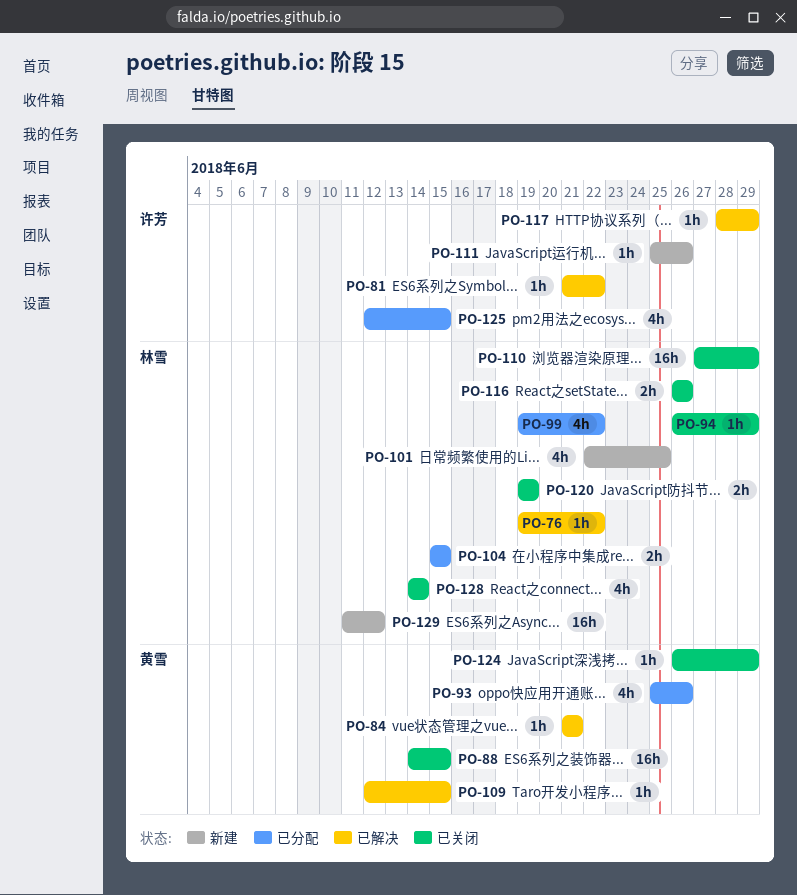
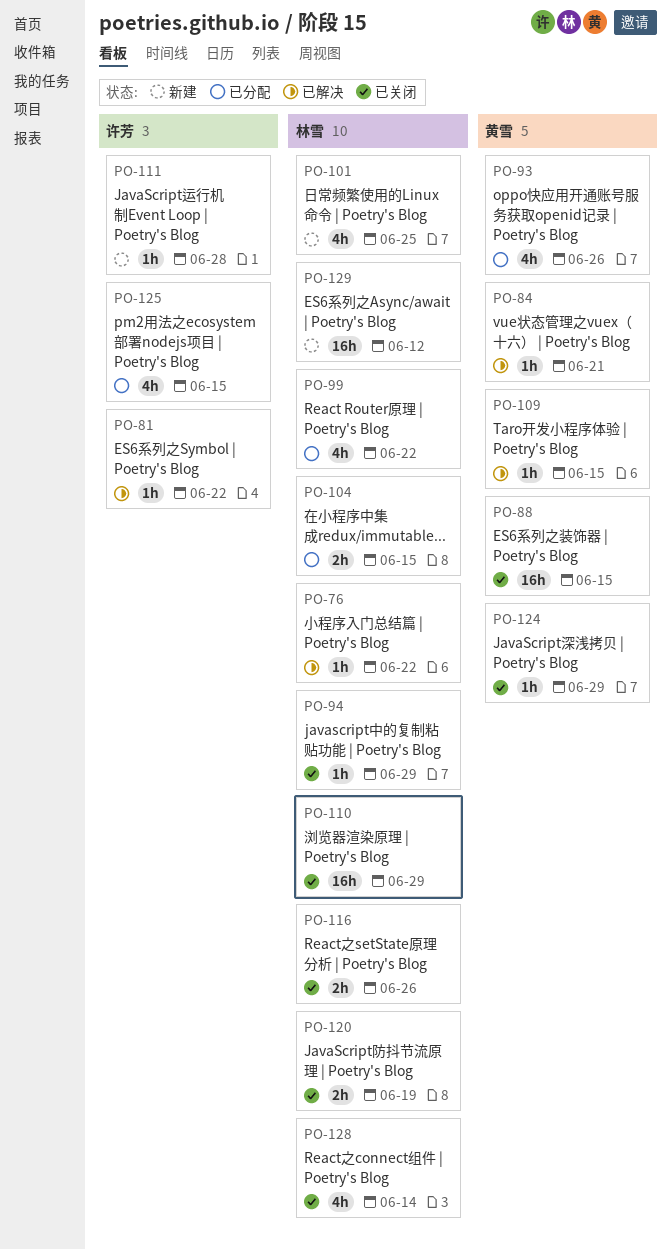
PO-111, due: Jun 26 -> Jun 28
PO-117: present -> none

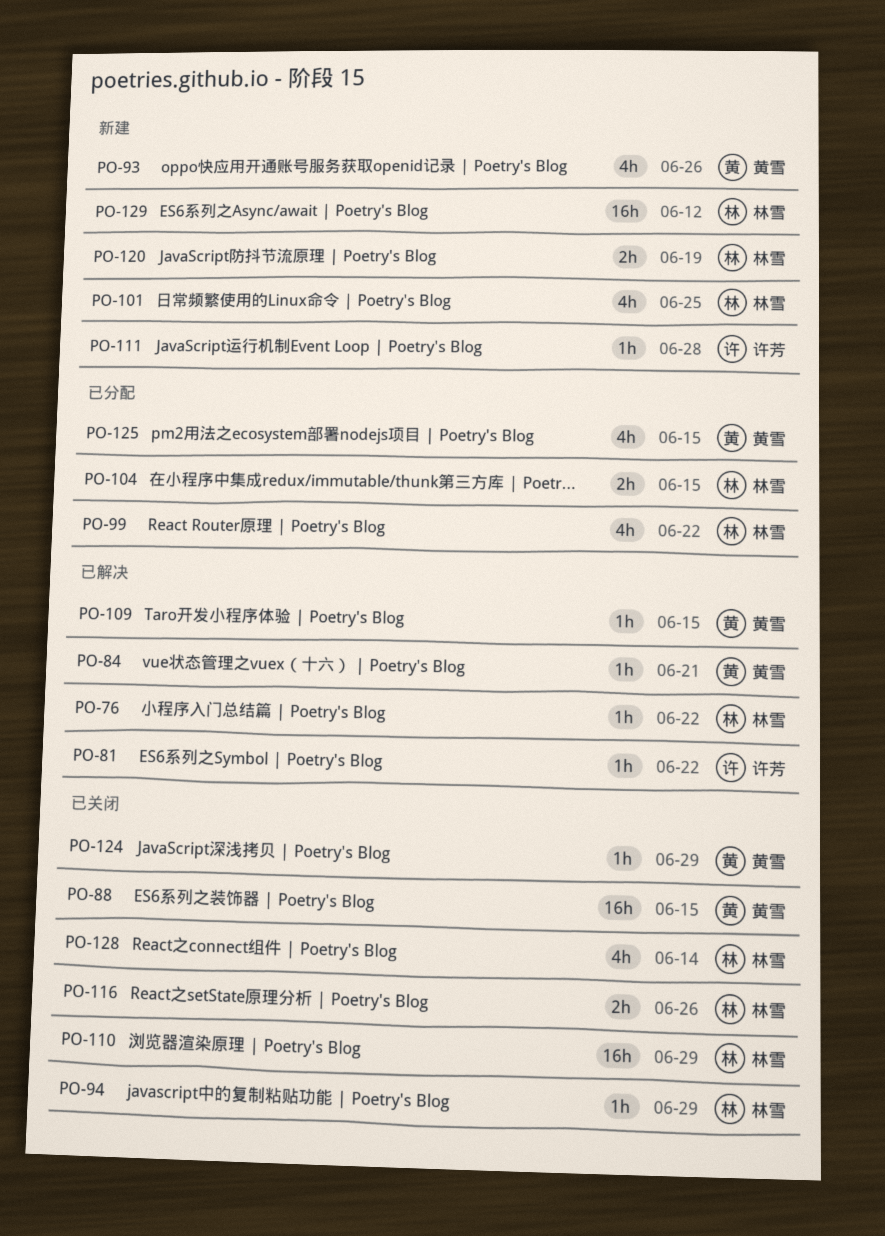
PO-93, status: 已分配 -> 新建
PO-120, status: 已关闭 -> 新建
PO-125, owner: 许芳 -> 黄雪

